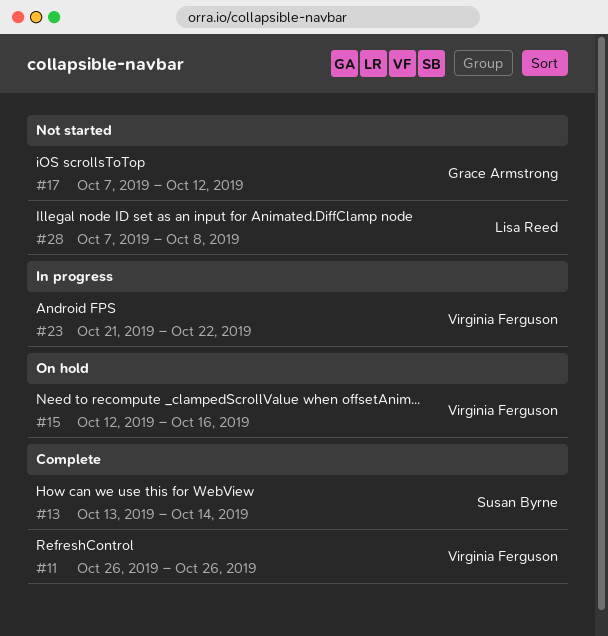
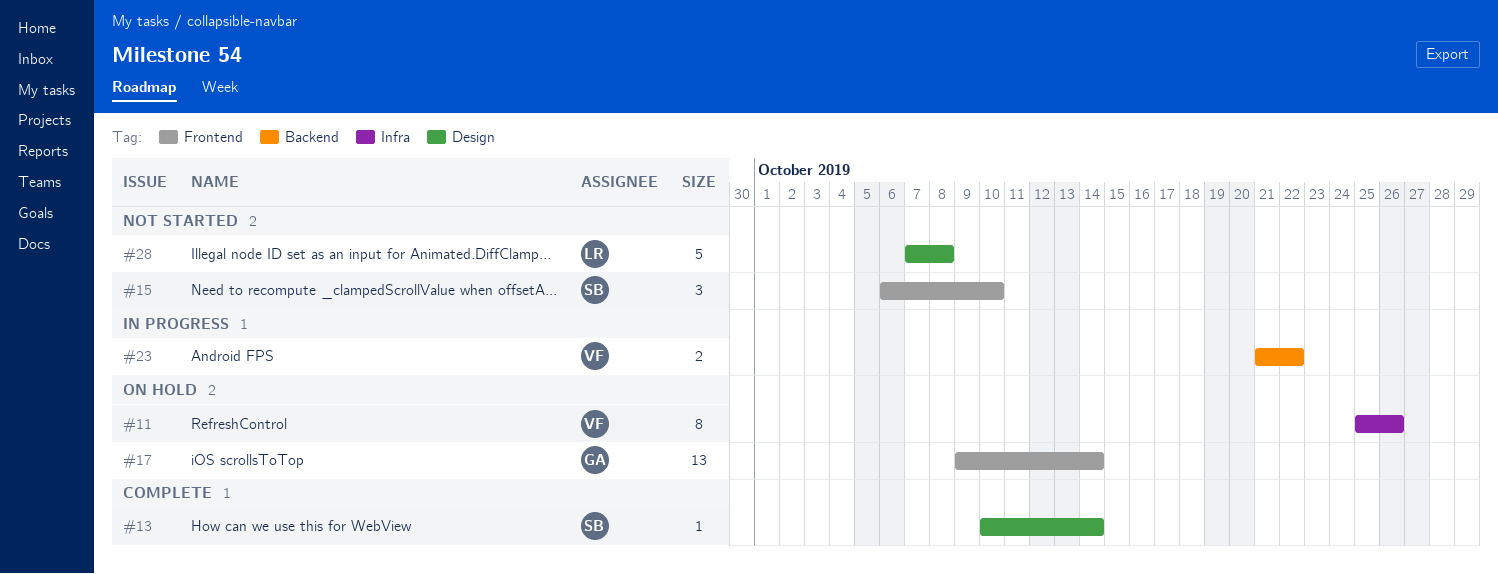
#11, status: Complete -> On hold
#11, start: Oct 26 -> Oct 25
#13, start: Oct 13 -> Oct 10
#15, status: On hold -> Not started
#15, owner: Virginia Ferguson -> Susan Byrne
#15, start: Oct 12 -> Oct 6
#15, due: Oct 16 -> Oct 10
#17, status: Not started -> On hold
#17, start: Oct 7 -> Oct 9
#17, due: Oct 12 -> Oct 14

